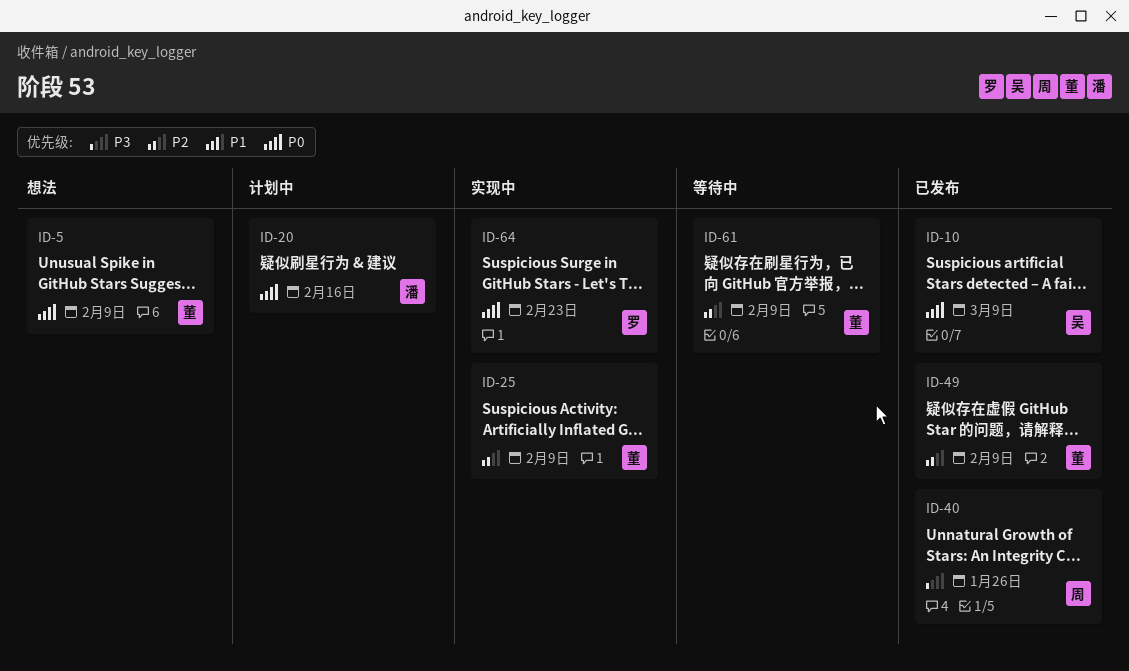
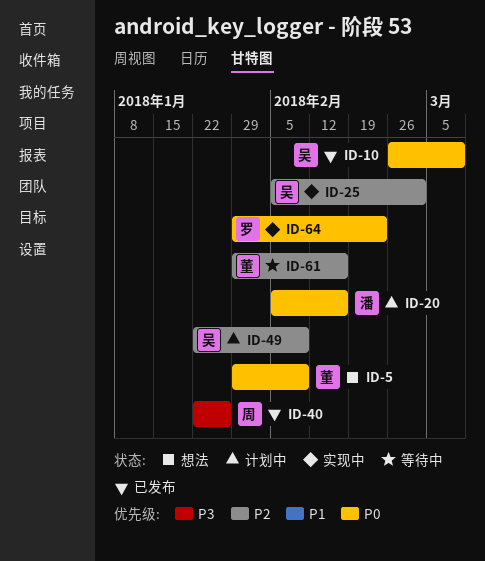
ID-25, owner: 董 -> 吴
ID-25, due: Feb 9 -> Mar 2
ID-49, status: 已发布 -> 计划中
ID-49, owner: 董 -> 吴
ID-61, due: Feb 9 -> Feb 16

